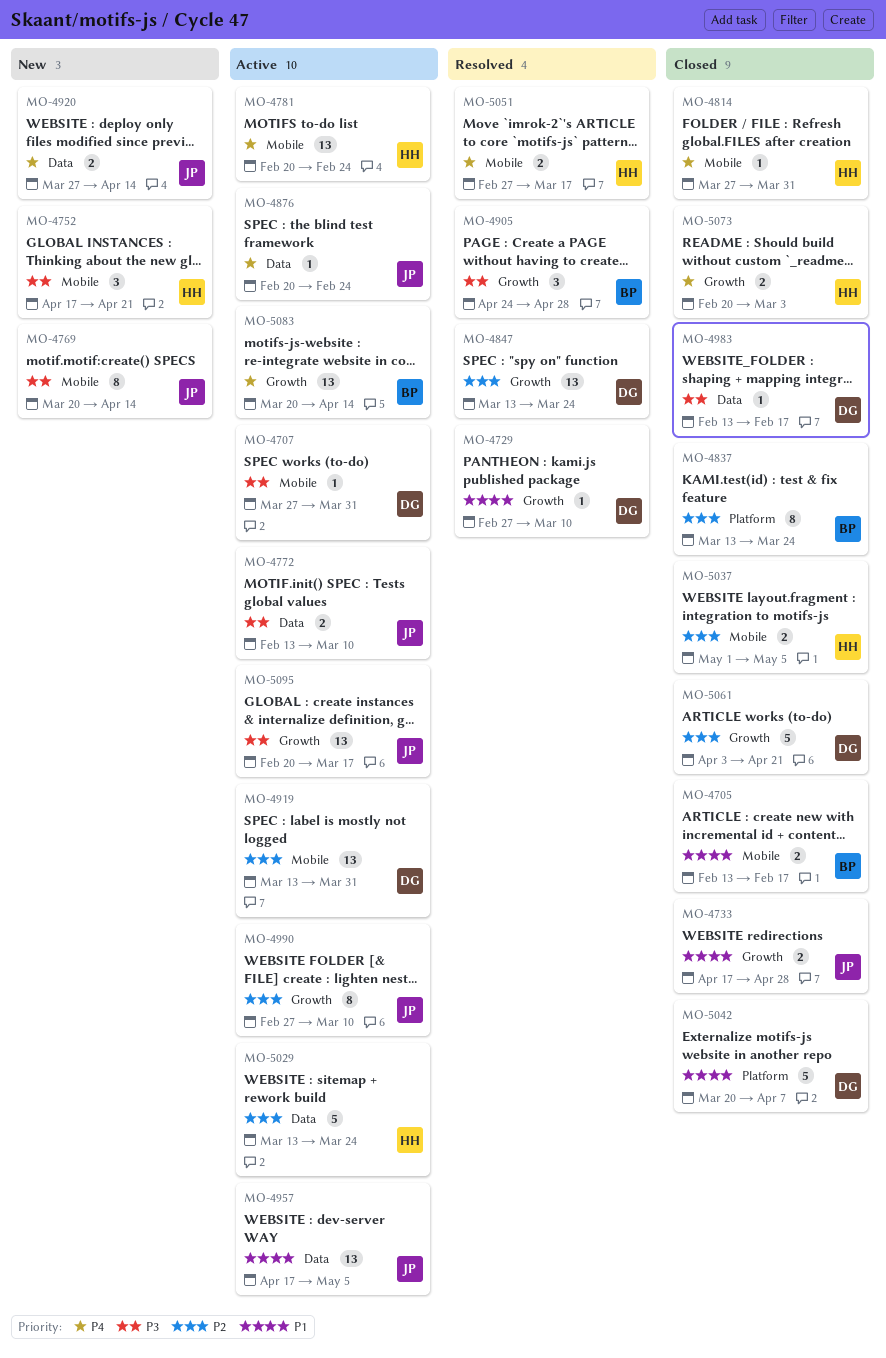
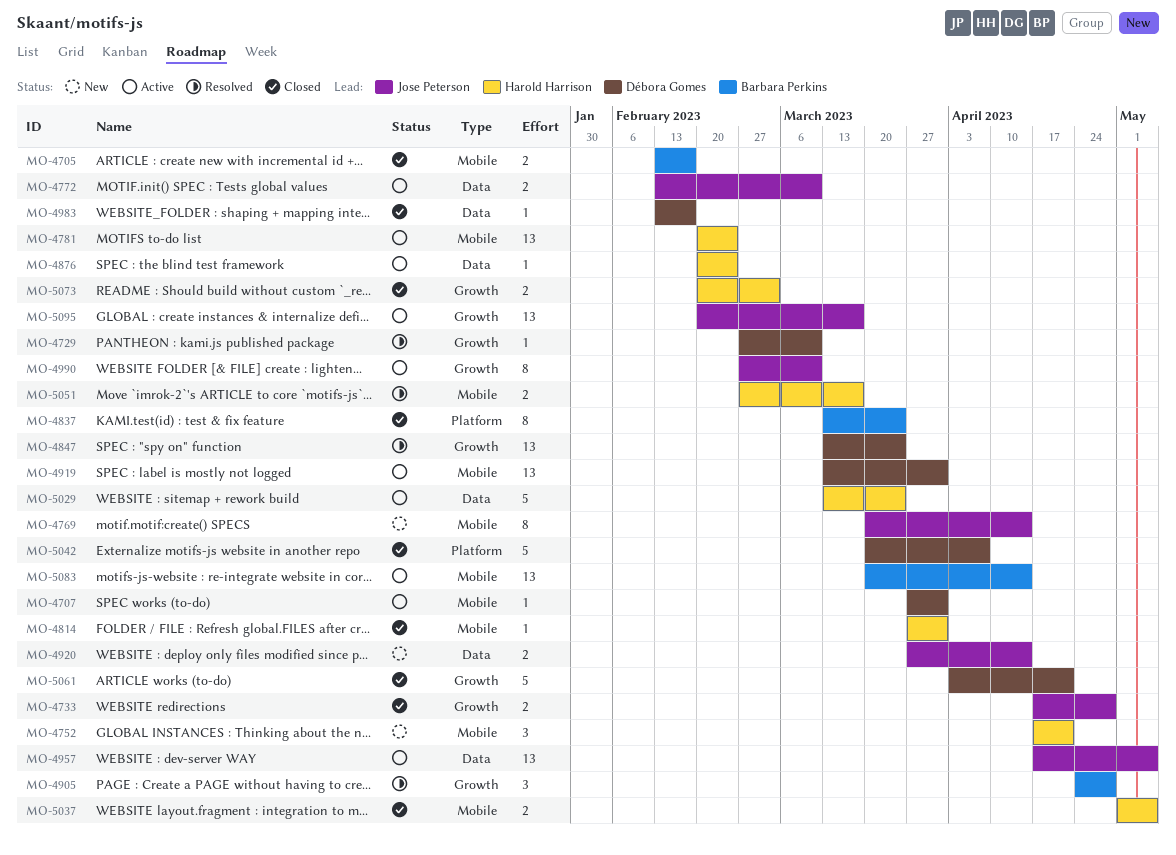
MO-4876, owner: Jose Peterson -> Harold Harrison
MO-5083, label: Growth -> Mobile

